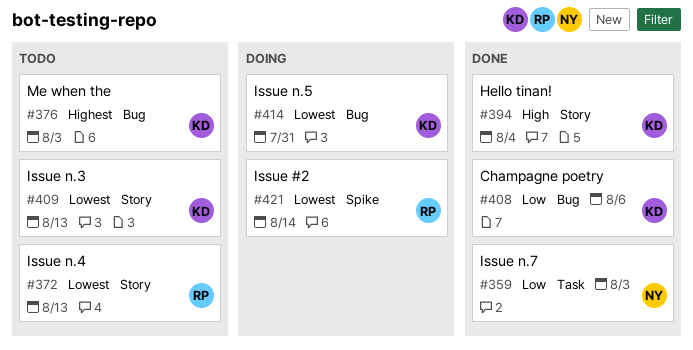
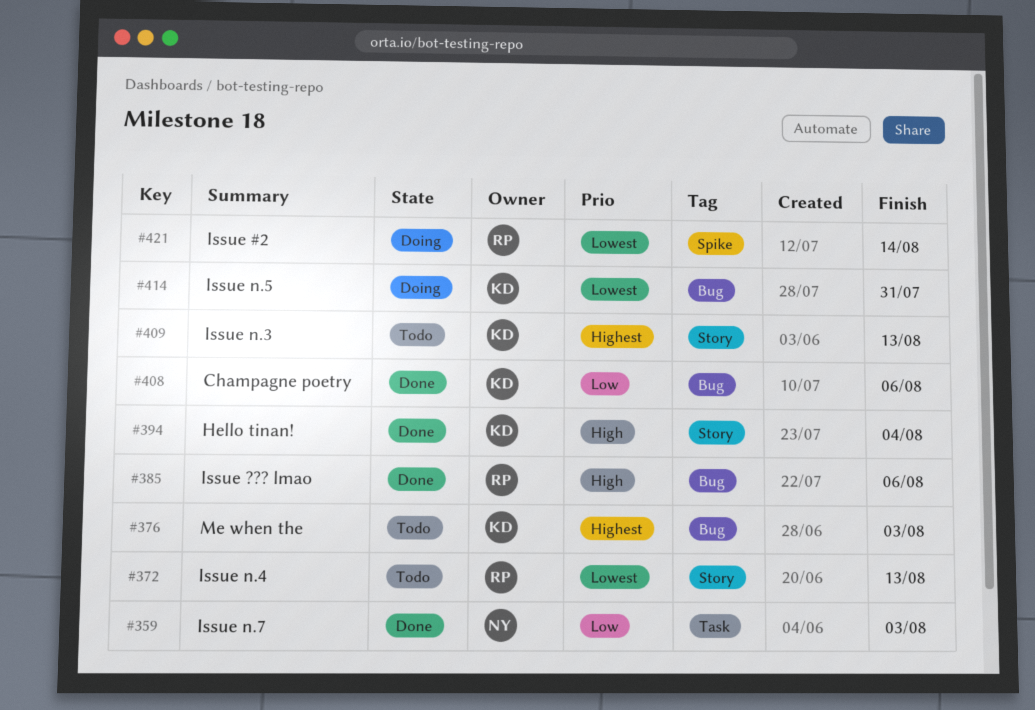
#385: none -> present
#409, priority: Lowest -> Highest

